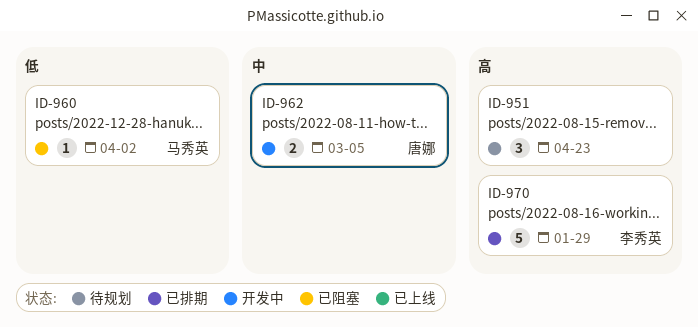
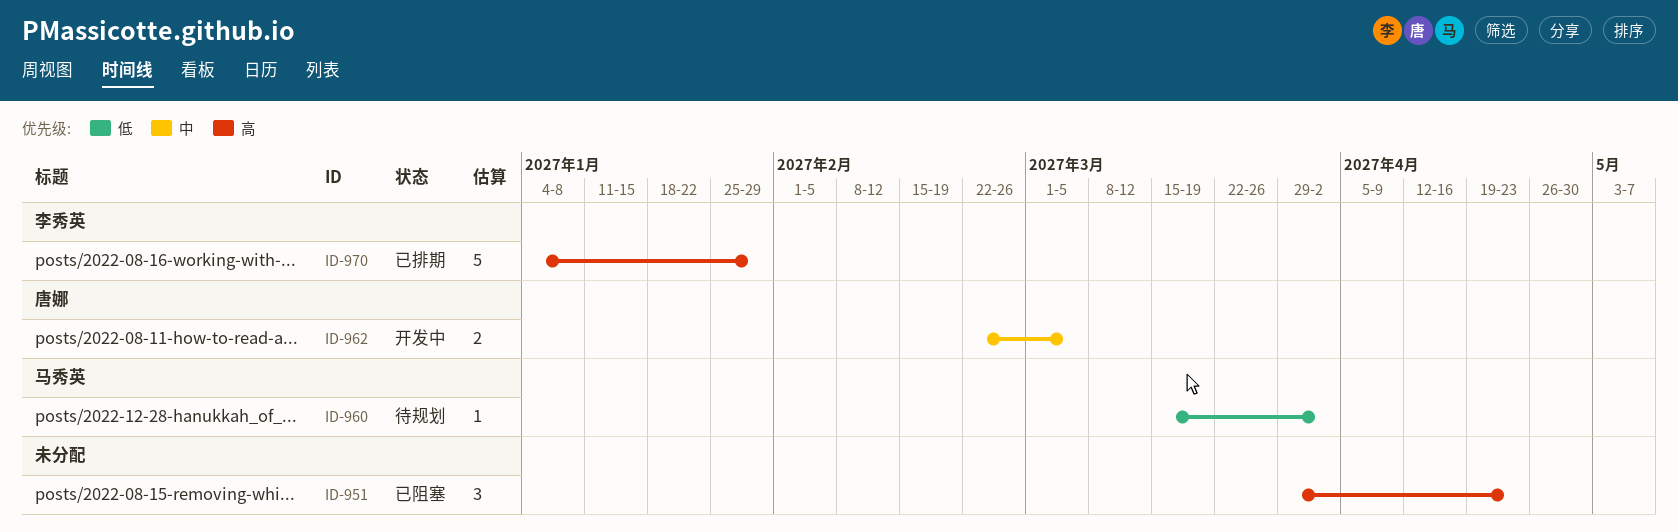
ID-951, status: 待规划 -> 已阻塞
ID-960, status: 已阻塞 -> 待规划

